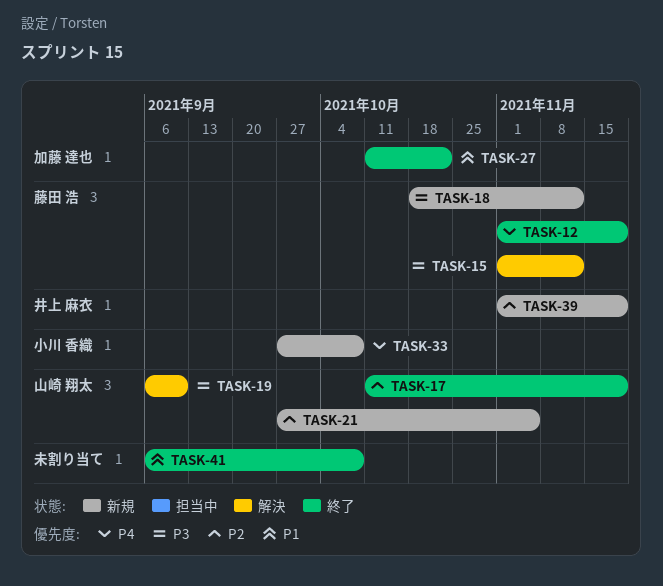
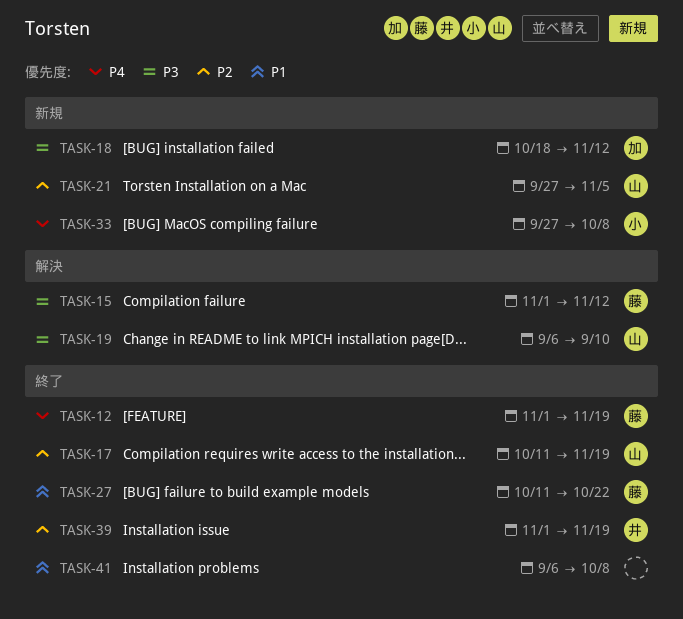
TASK-18, owner: 藤田 浩 -> 加藤 達也
TASK-27, owner: 加藤 達也 -> 藤田 浩
TASK-39, status: 新規 -> 終了

